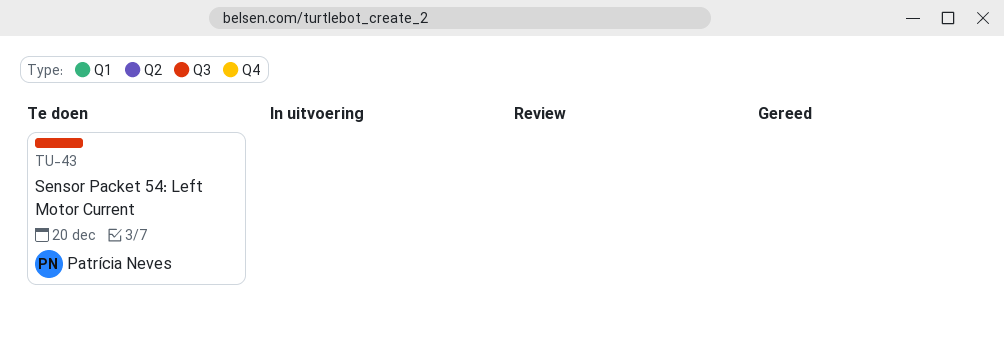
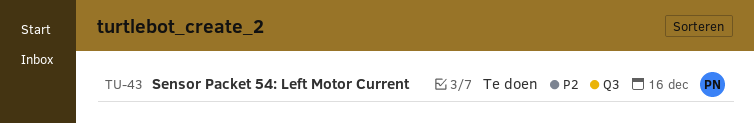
TU-43, due: Dec 20 -> Dec 16

